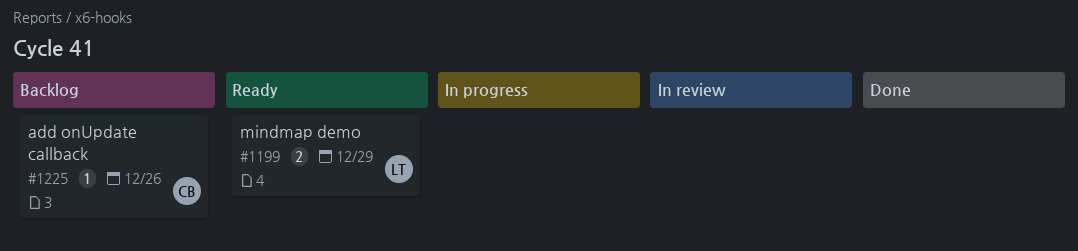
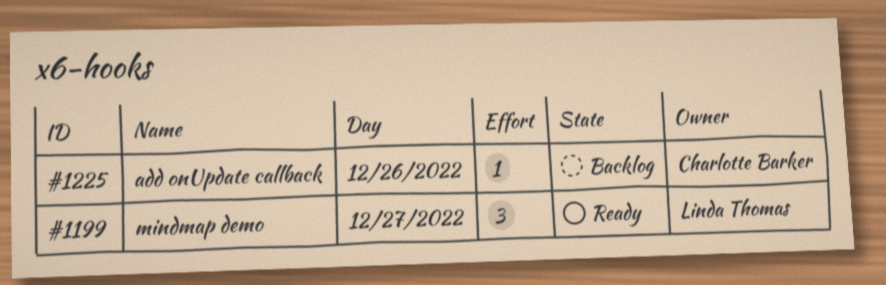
#1199, estimate: 2 -> 3
#1199, day: Dec 29 -> Dec 27

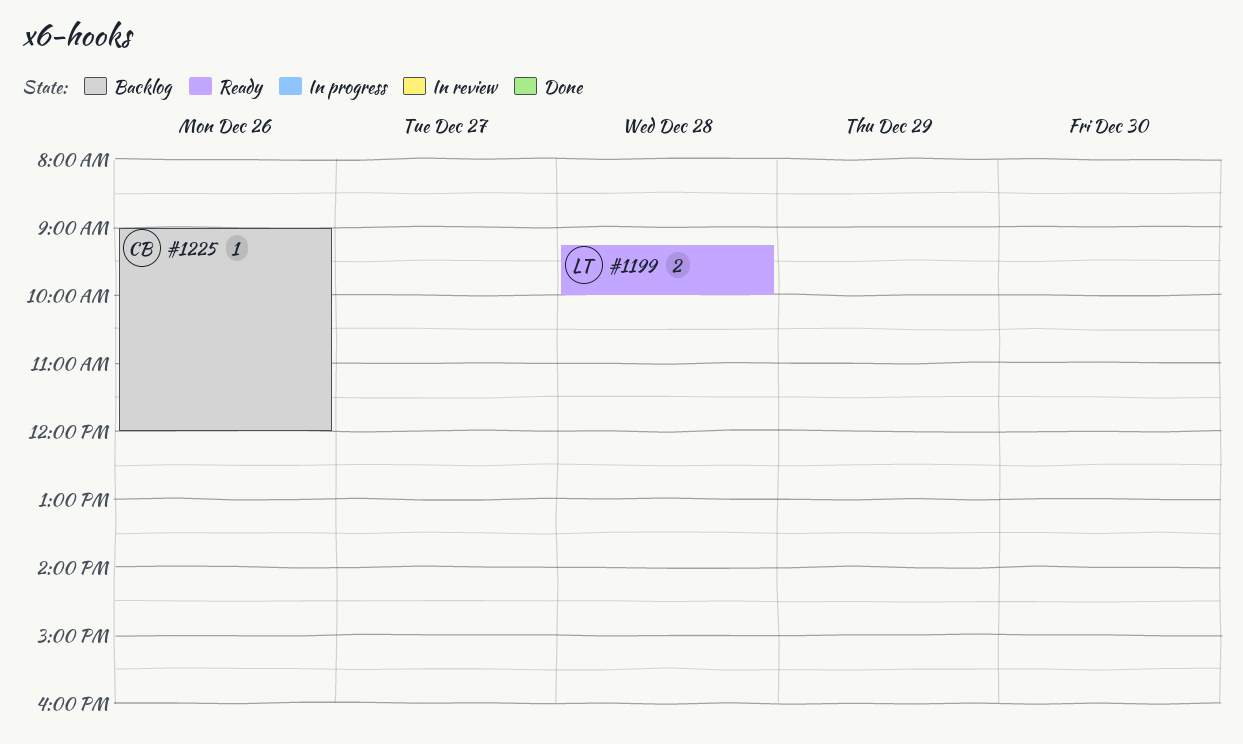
#1199, estimate: 3 -> 2
#1199, day: Dec 27 -> Dec 28

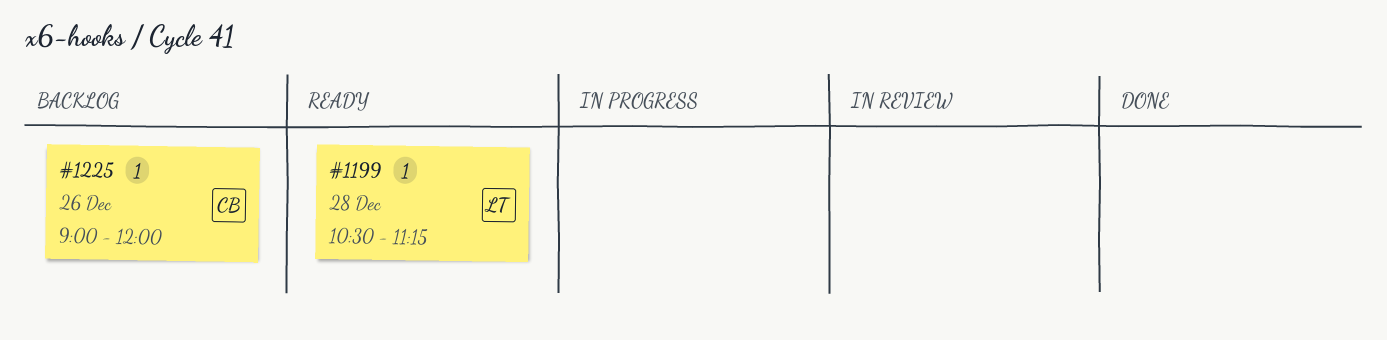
#1199, estimate: 2 -> 1
#1199, begins: 09:15 -> 10:30
#1199, ends: 10:00 -> 11:15

